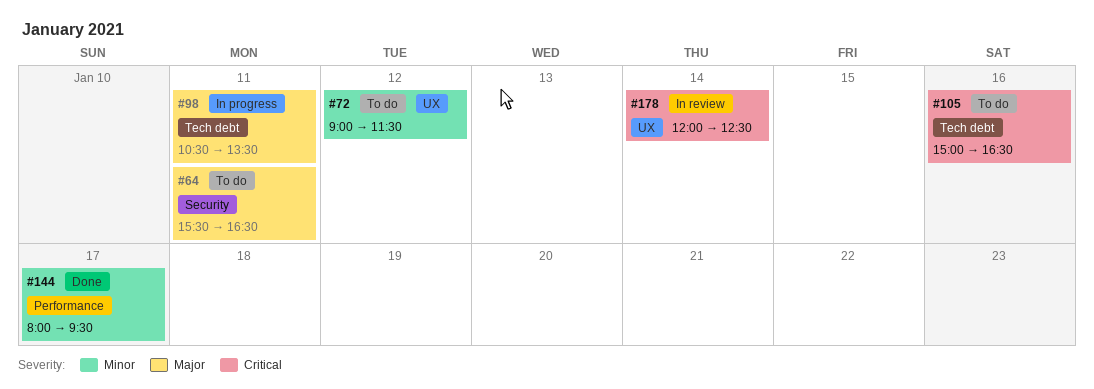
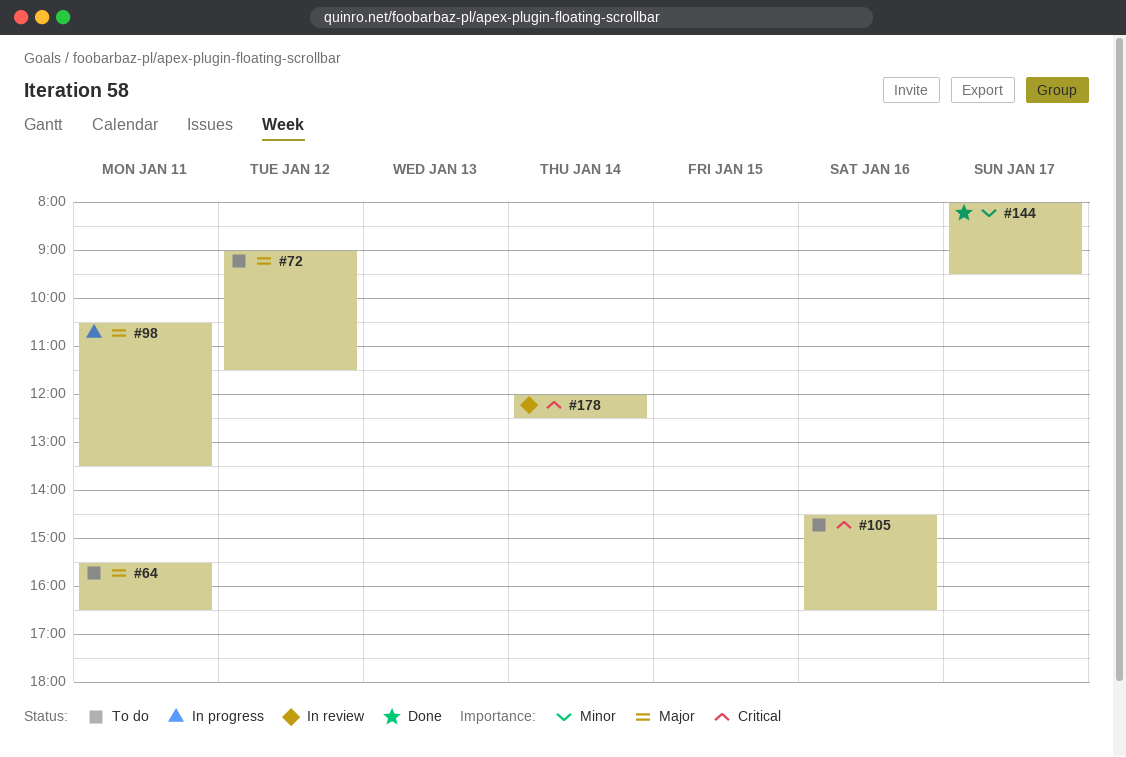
#72, priority: Minor -> Major
#105, begins: 15:00 -> 14:30

